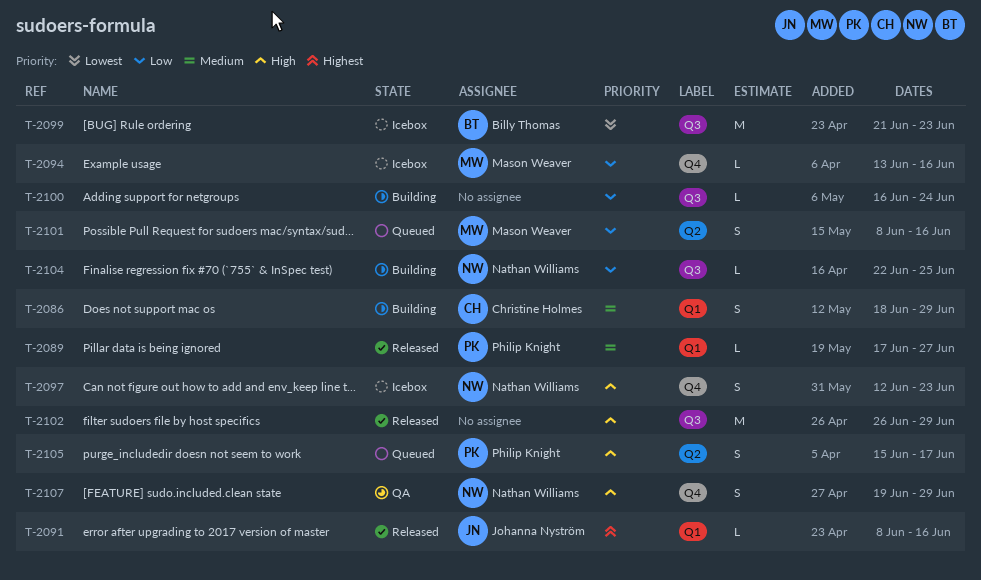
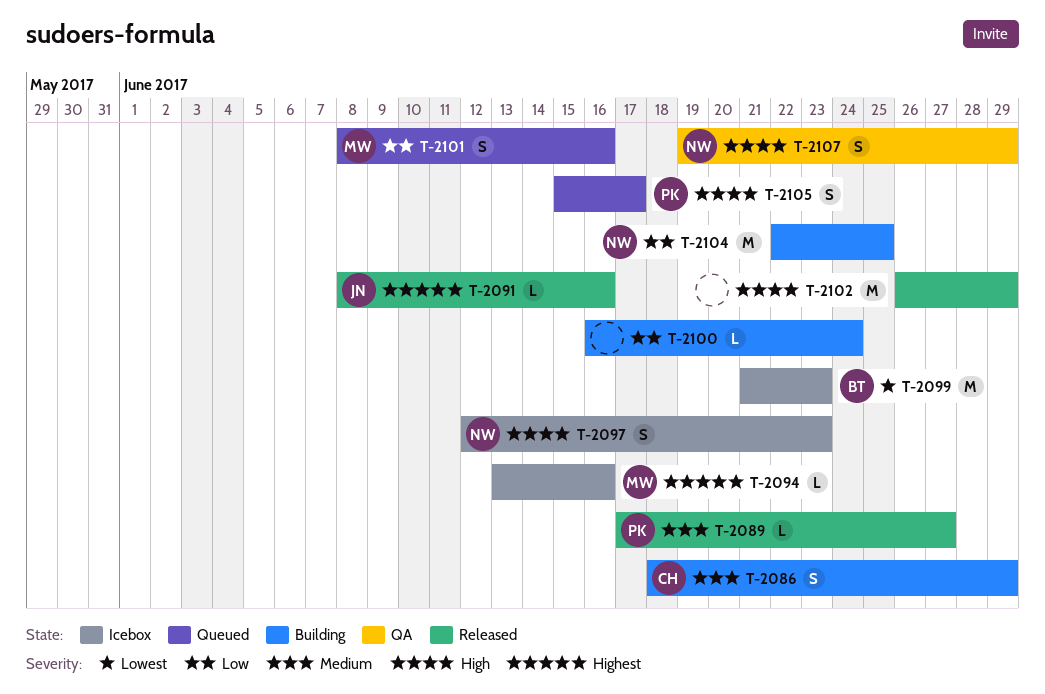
T-2094, priority: Low -> Highest
T-2104, estimate: L -> M

